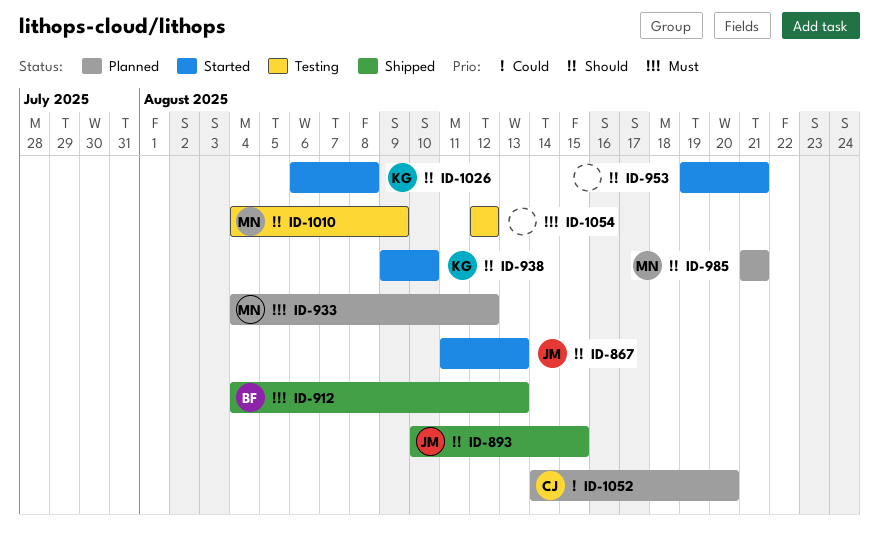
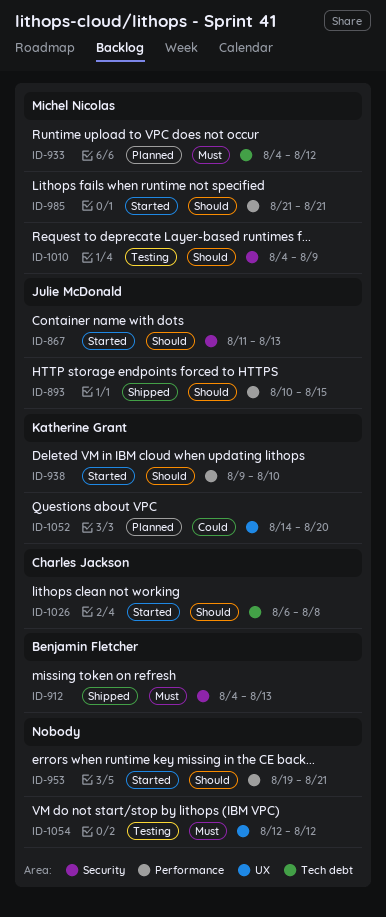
ID-985, status: Planned -> Started
ID-1026, owner: Katherine Grant -> Charles Jackson
ID-1052, owner: Charles Jackson -> Katherine Grant

